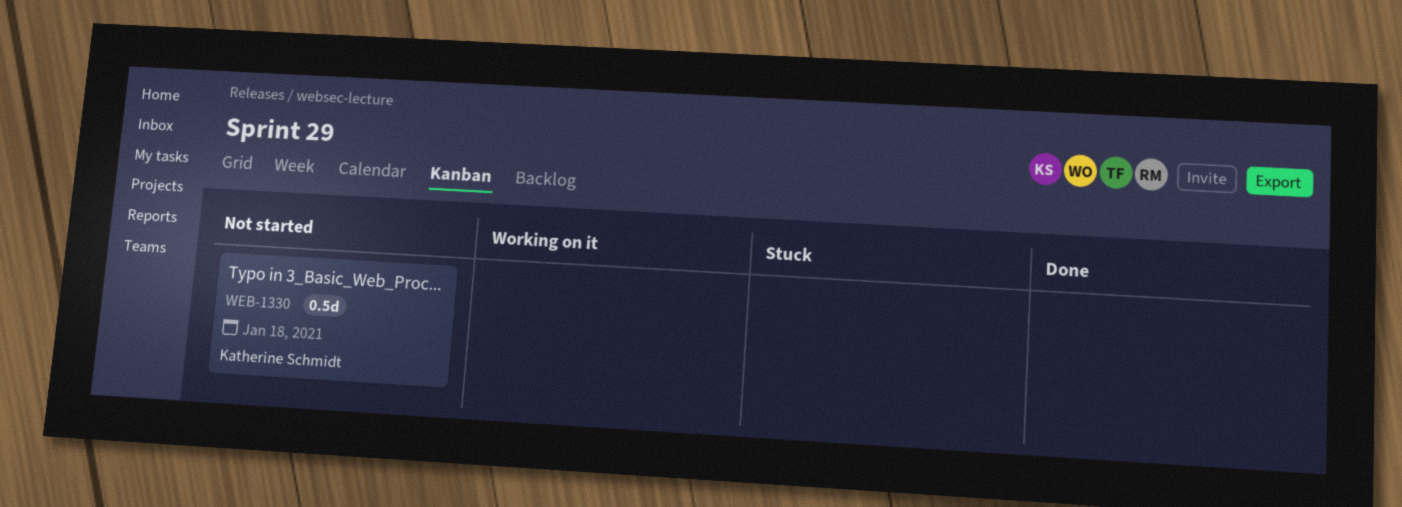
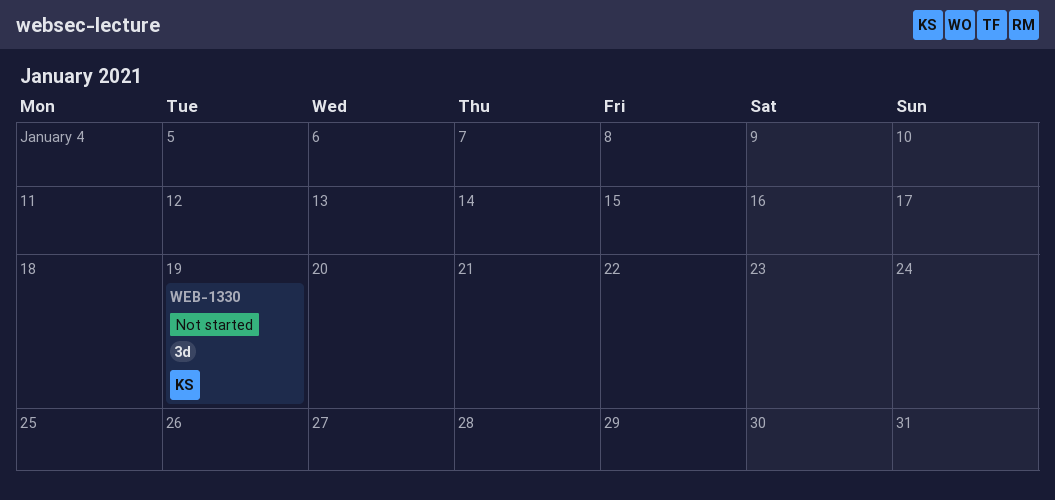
WEB-1330, estimate: 0.5d -> 3d
WEB-1330, due: Jan 18 -> Jan 19

